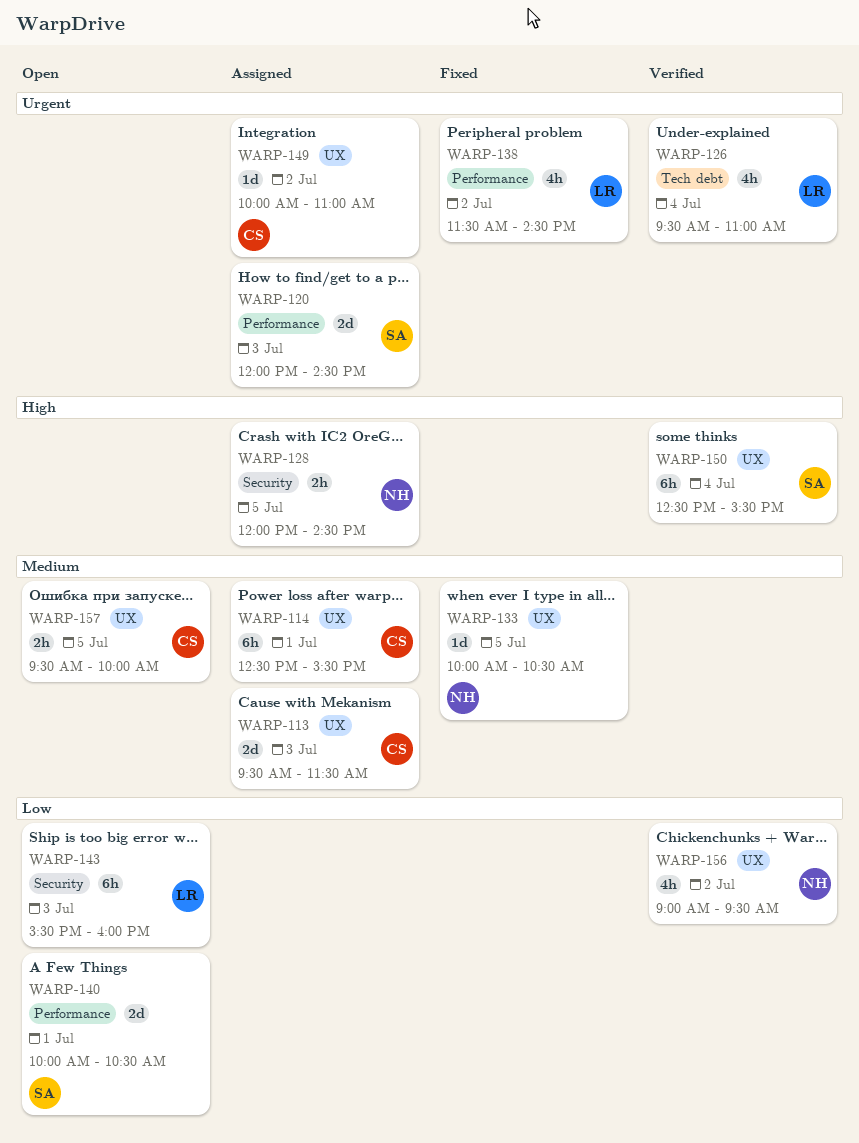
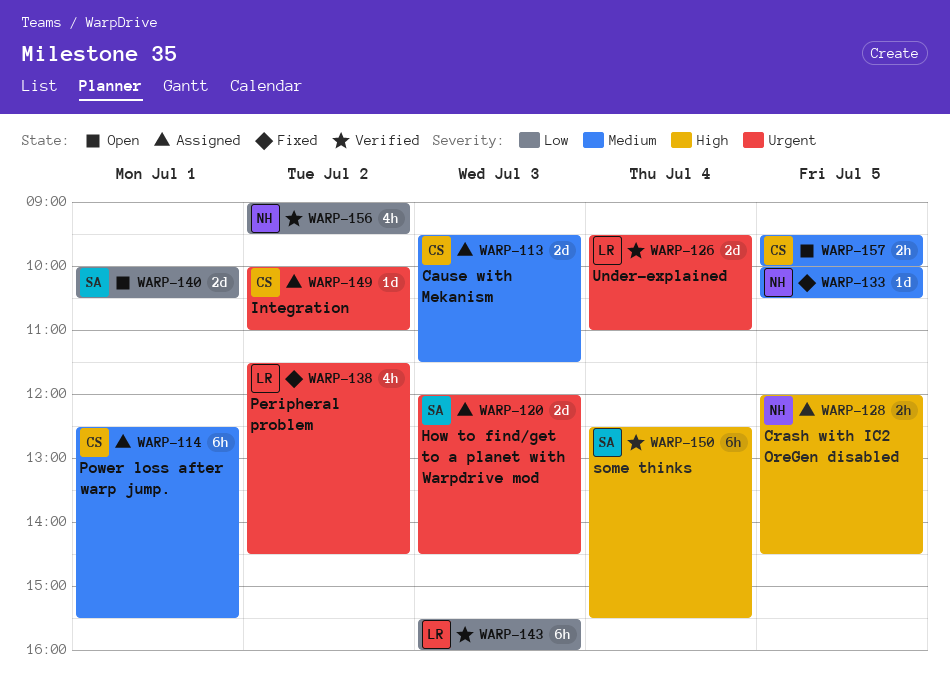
WARP-126, estimate: 4h -> 2d
WARP-143, status: Open -> Verified

